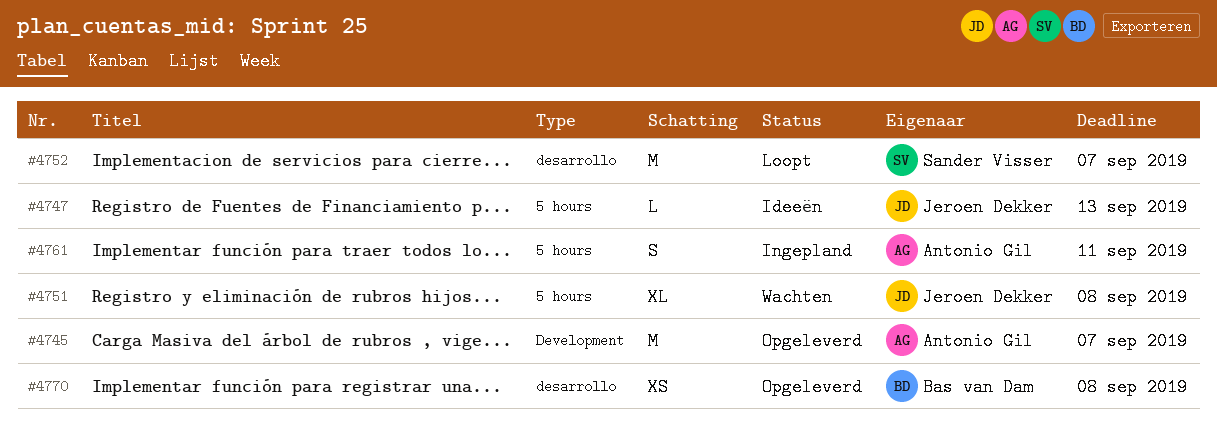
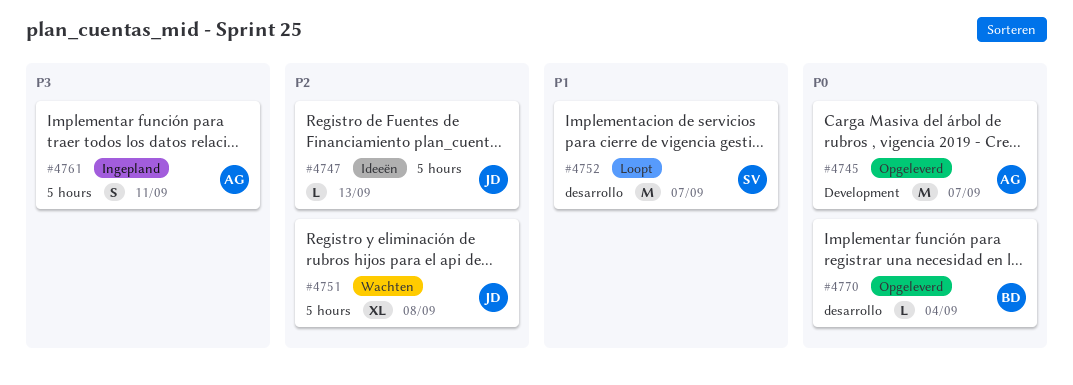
#4770, estimate: XS -> L
#4770, due: Sep 8 -> Sep 4

